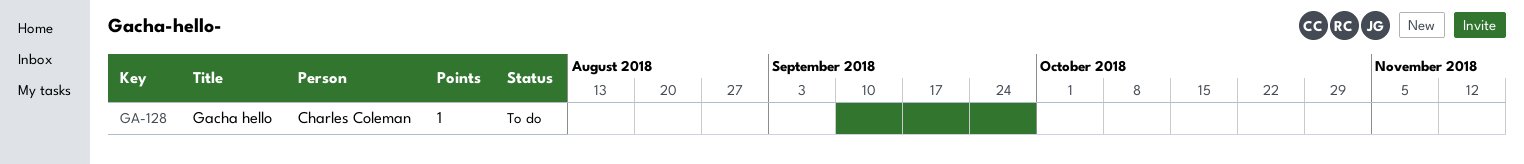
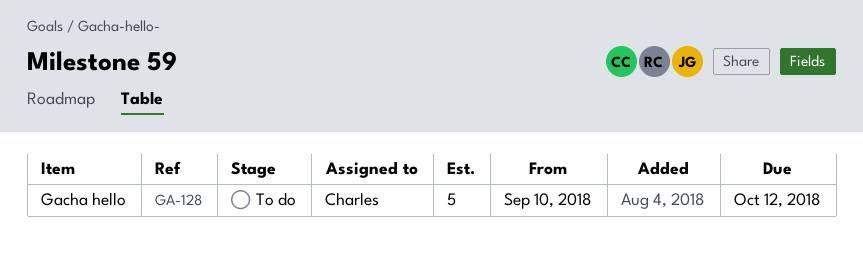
GA-128, estimate: 1 -> 5
GA-128, due: Sep 28 -> Oct 12

